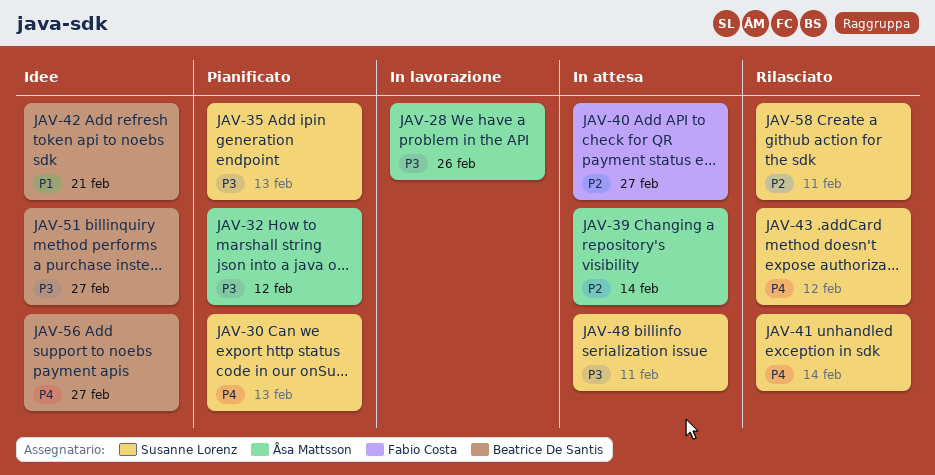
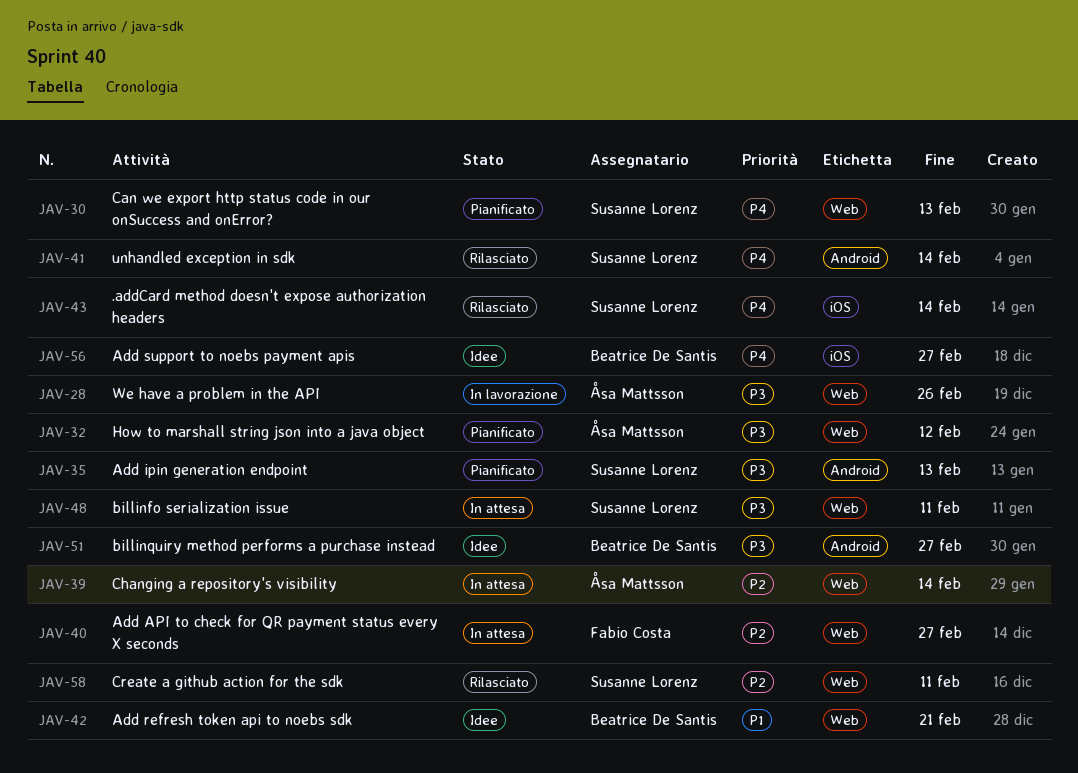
JAV-43, due: Feb 12 -> Feb 14

